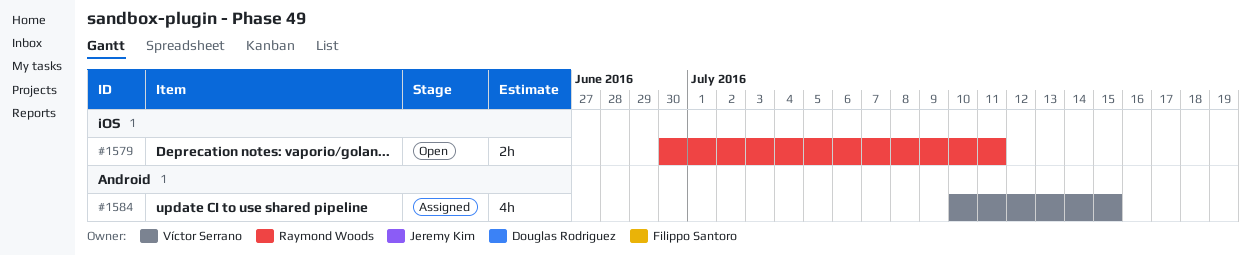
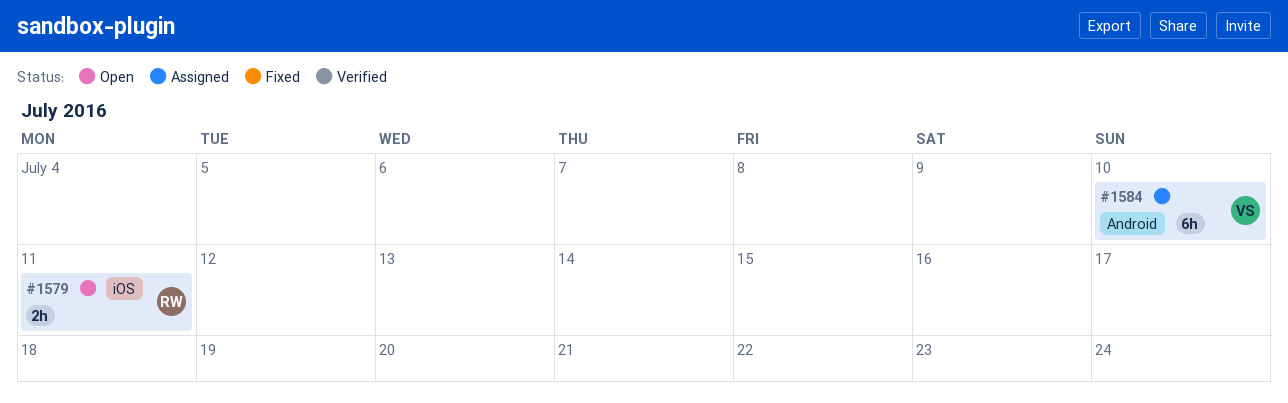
#1584, estimate: 4h -> 6h
#1584, due: Jul 15 -> Jul 10

